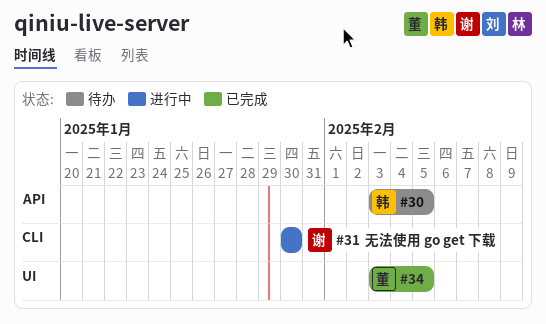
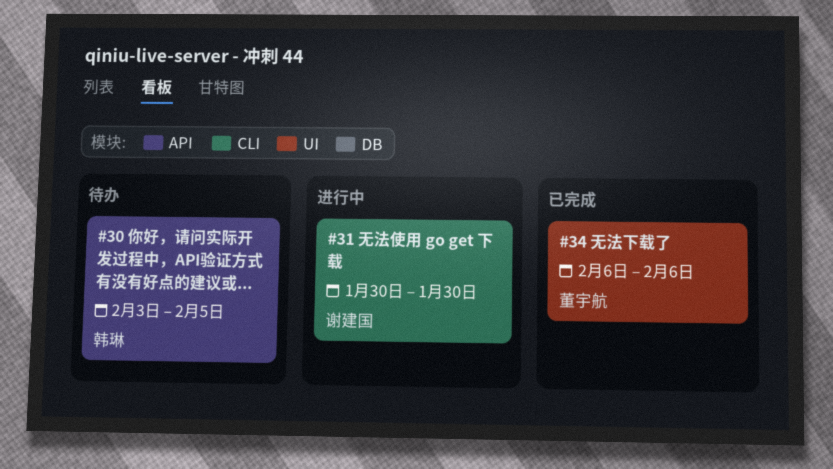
#34, start: Feb 3 -> Feb 6
#34, due: Feb 5 -> Feb 6

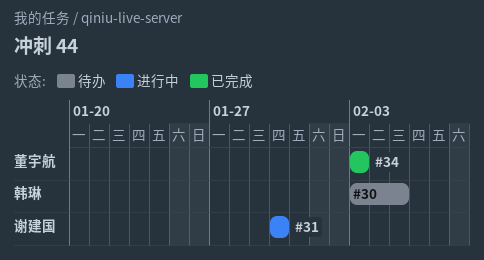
#34, start: Feb 6 -> Feb 3
#34, due: Feb 6 -> Feb 3

